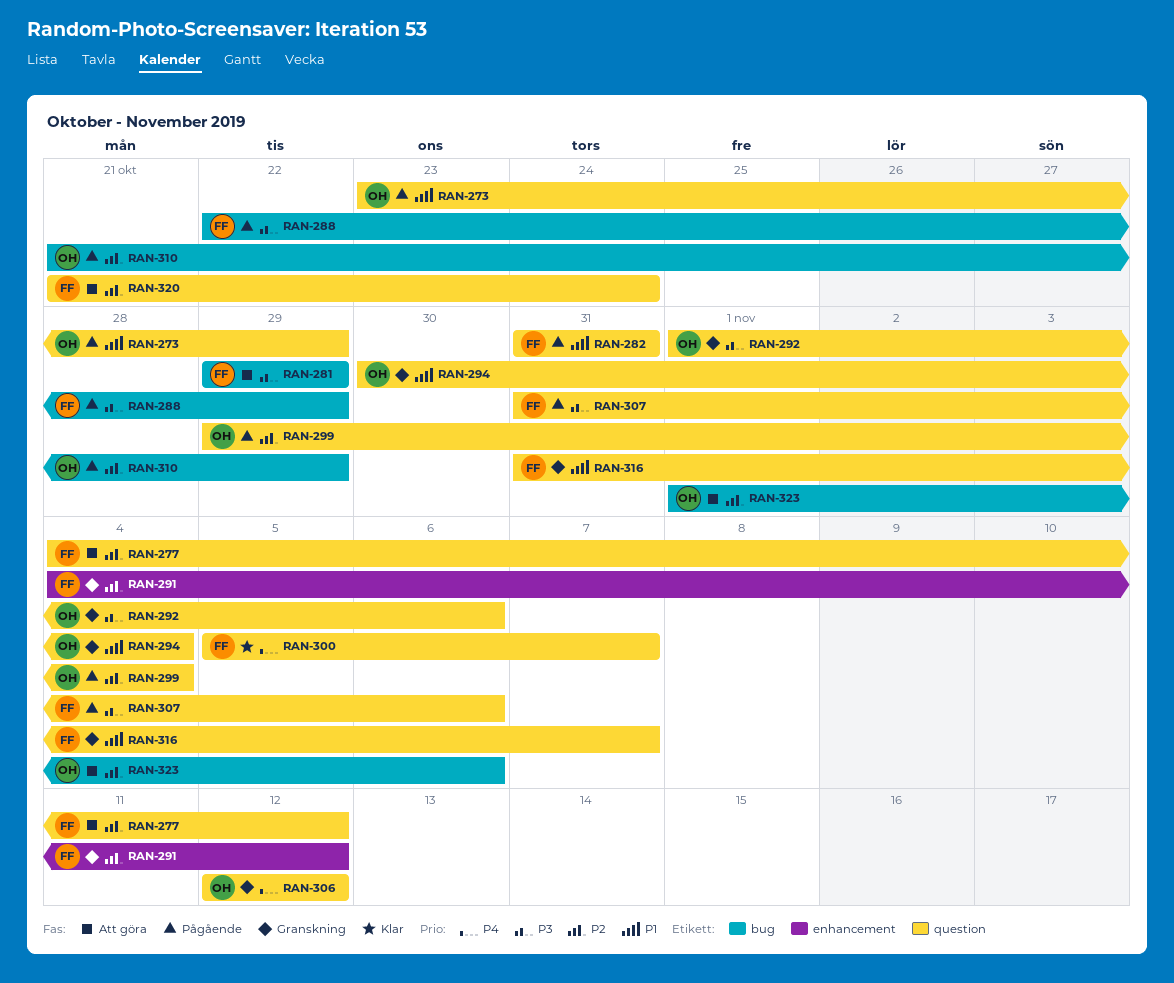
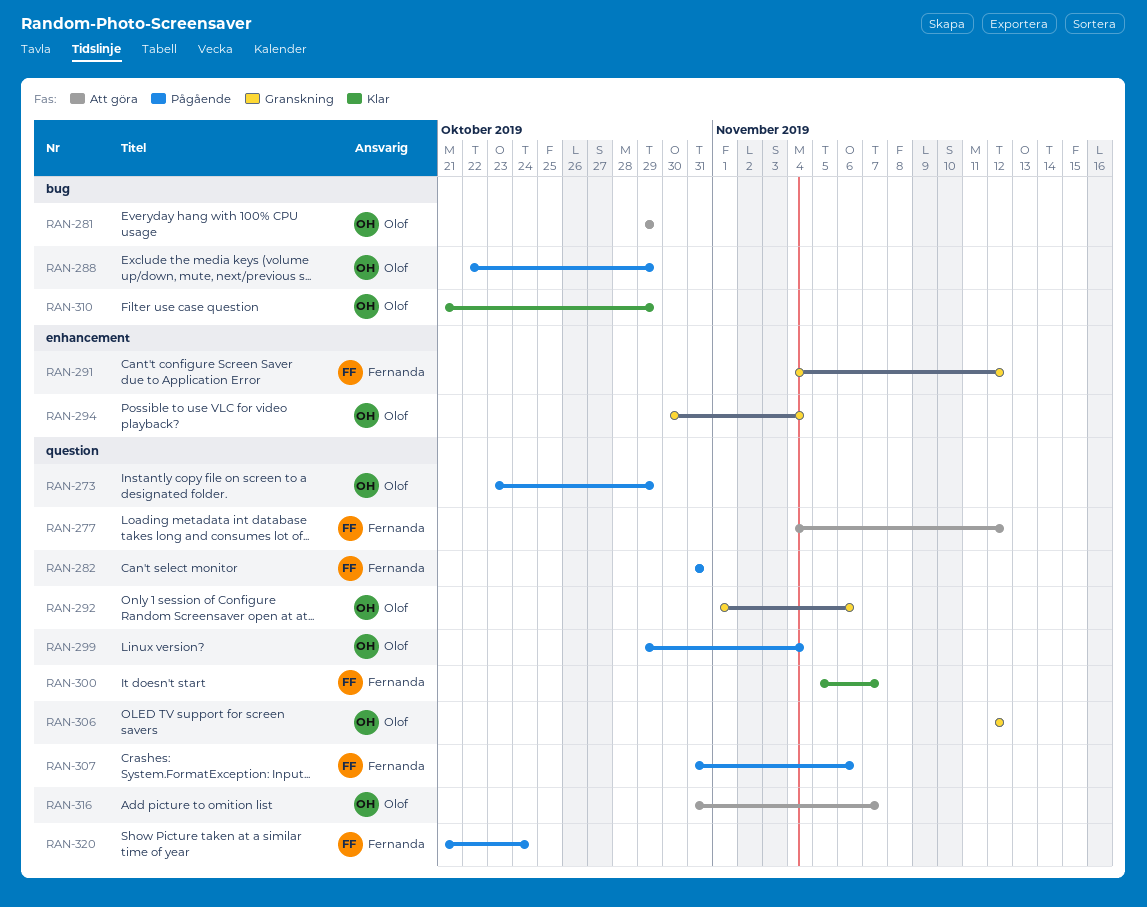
RAN-281, owner: Fernanda -> Olof
RAN-288, owner: Fernanda -> Olof
RAN-294, label: question -> enhancement
RAN-310, status: Pågående -> Klar
RAN-316, status: Granskning -> Att göra
RAN-316, owner: Fernanda -> Olof
RAN-320, status: Att göra -> Pågående
RAN-323: present -> none

